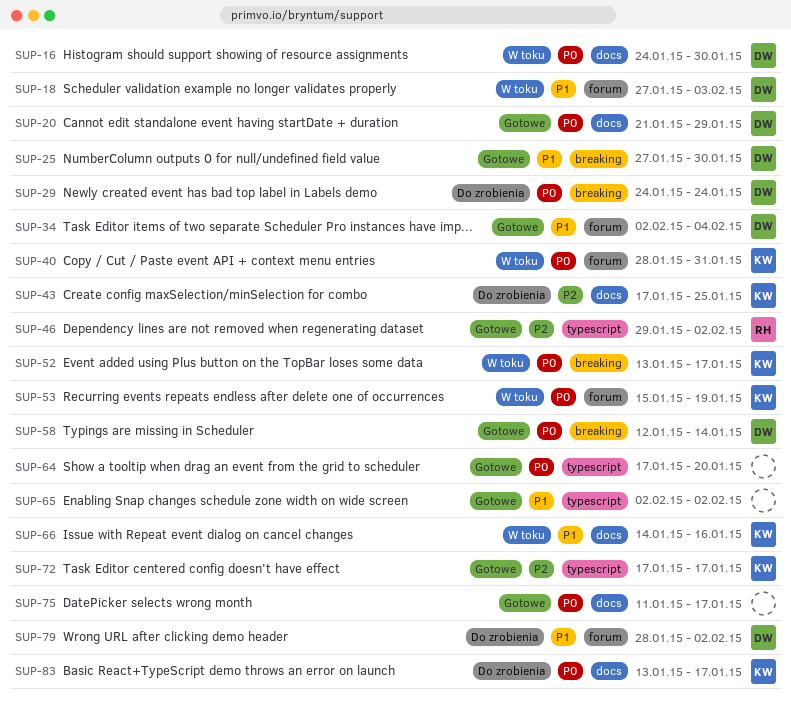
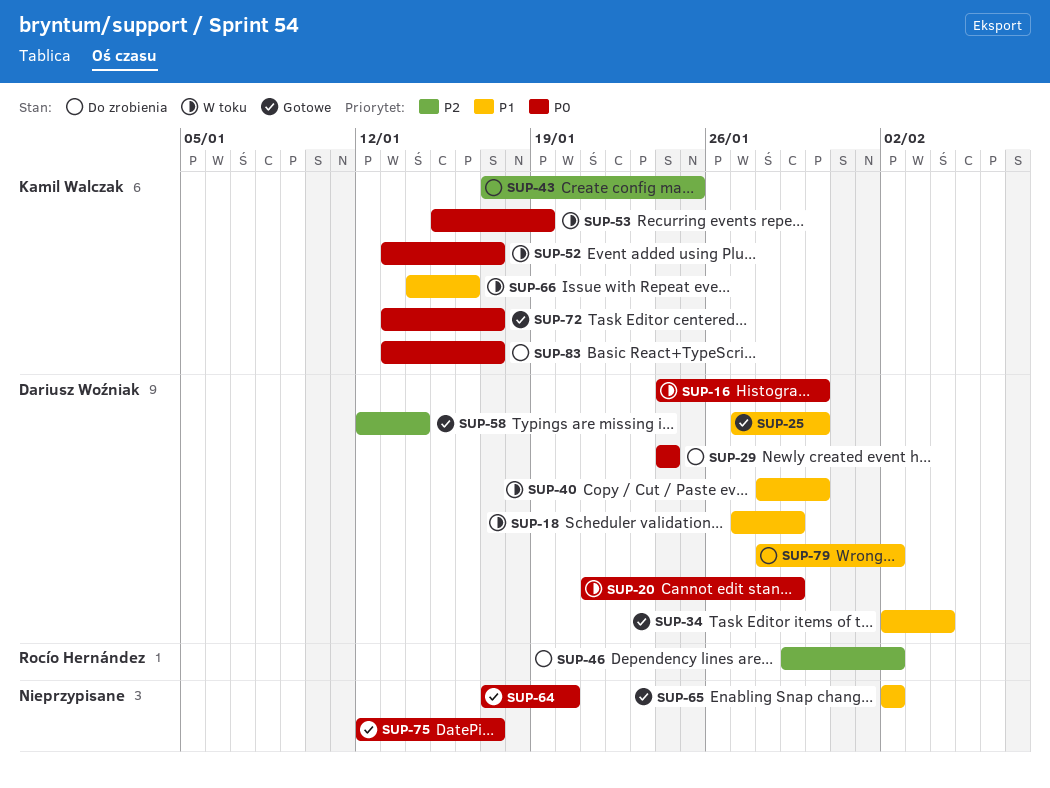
SUP-18, due: Feb 3 -> Jan 29
SUP-20, status: Gotowe -> W toku
SUP-40, owner: Kamil Walczak -> Dariusz Woźniak
SUP-40, priority: P0 -> P1
SUP-40, due: Jan 31 -> Jan 30
SUP-46, status: Gotowe -> Do zrobienia
SUP-58, priority: P0 -> P2
SUP-72, priority: P2 -> P0
SUP-72, start: Jan 17 -> Jan 13
SUP-75, start: Jan 11 -> Jan 12

